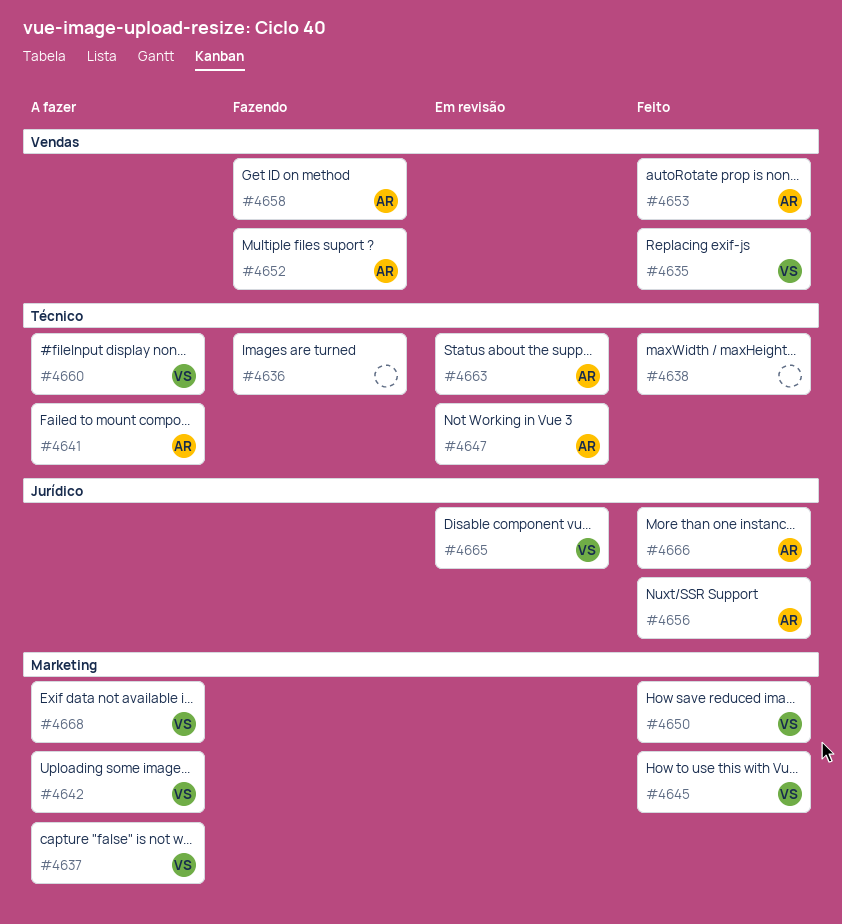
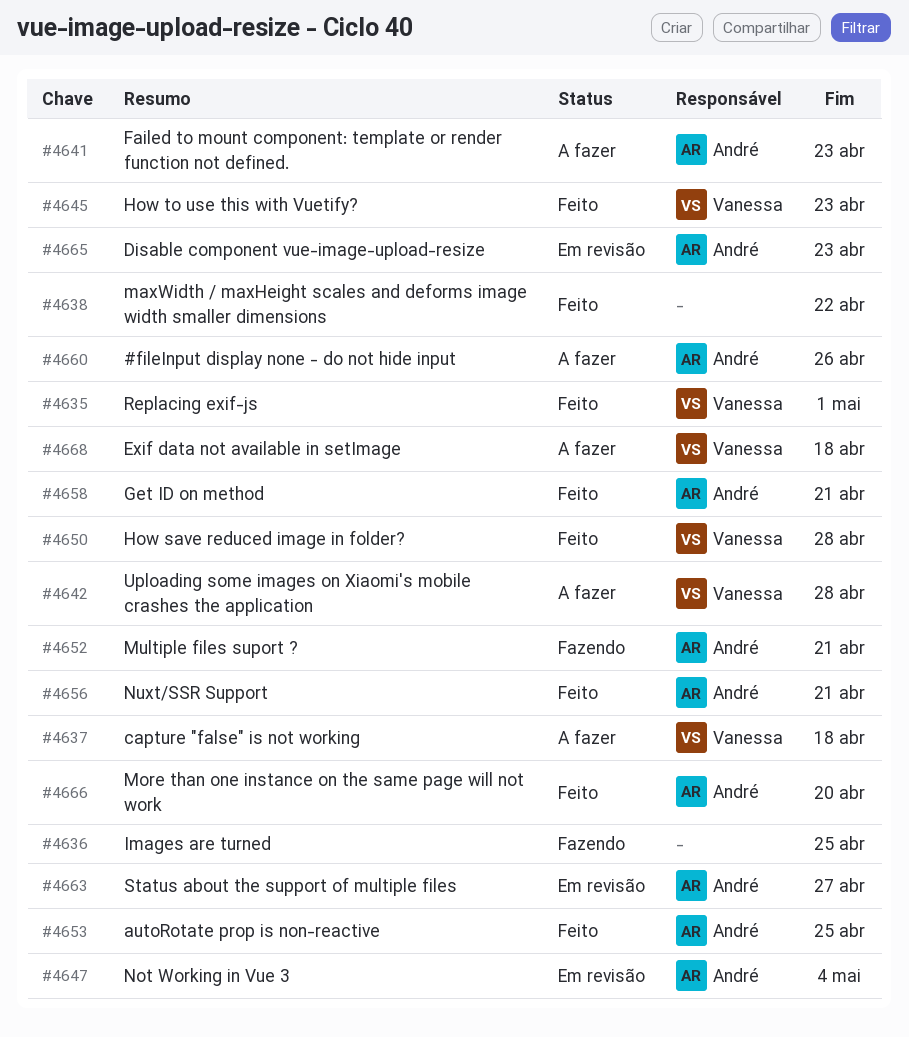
#4658, status: Fazendo -> Feito
#4660, owner: Vanessa -> André
#4665, owner: Vanessa -> André

